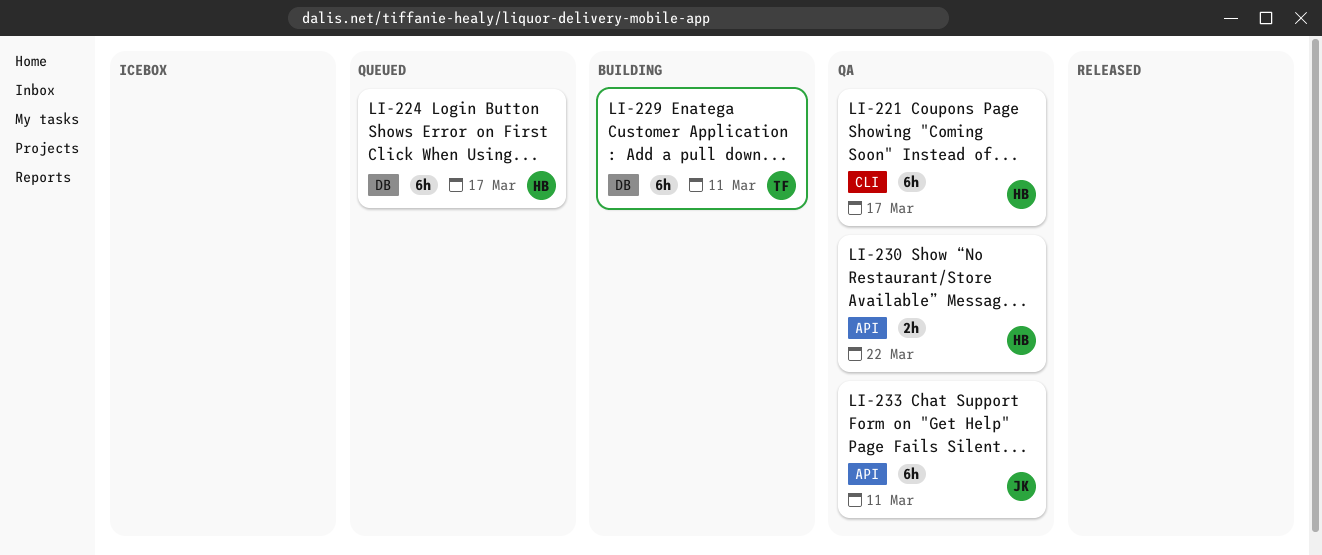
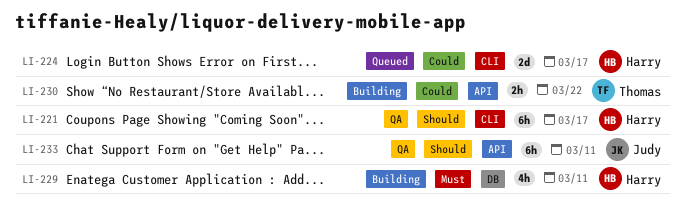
LI-224, label: DB -> CLI
LI-224, estimate: 6h -> 2d
LI-229, owner: Thomas -> Harry
LI-229, estimate: 6h -> 4h
LI-230, status: QA -> Building
LI-230, owner: Harry -> Thomas

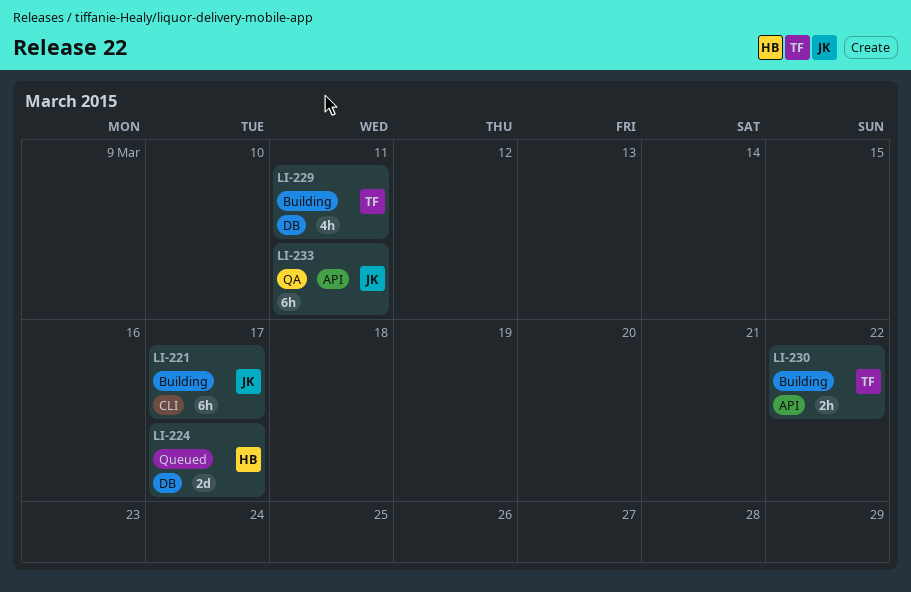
LI-221, status: QA -> Building
LI-221, owner: Harry -> Judy
LI-224, label: CLI -> DB
LI-229, owner: Harry -> Thomas

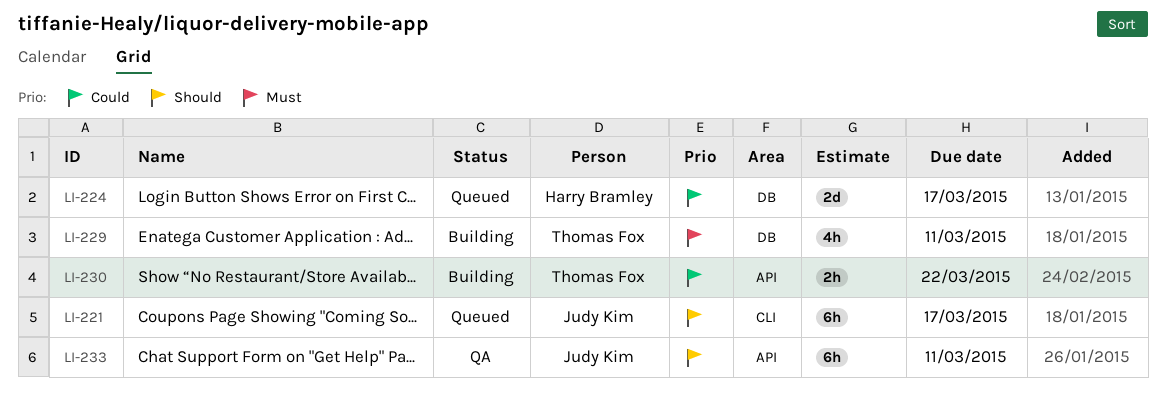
LI-221, status: Building -> Queued

